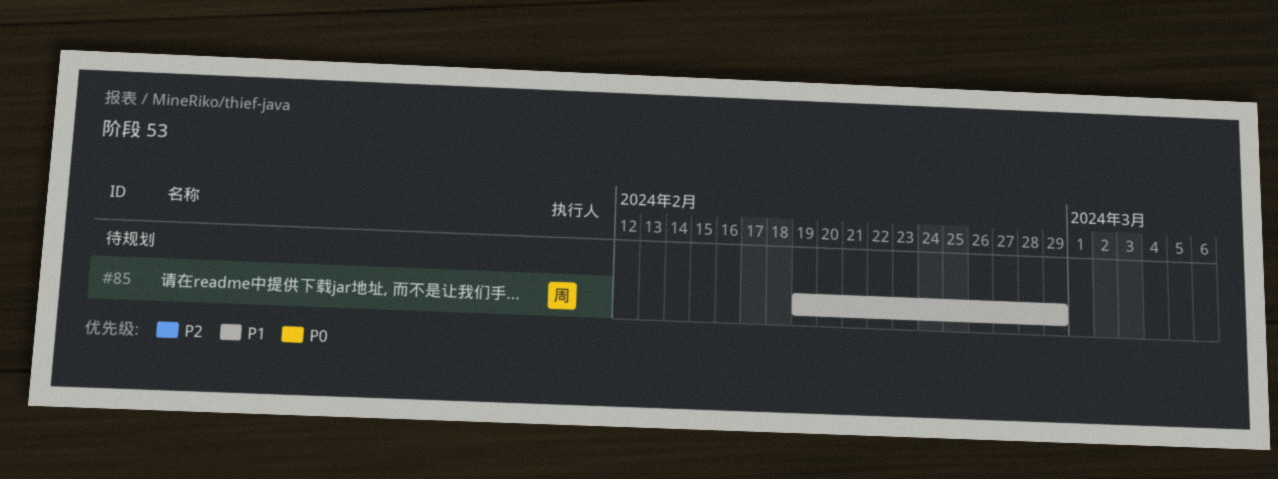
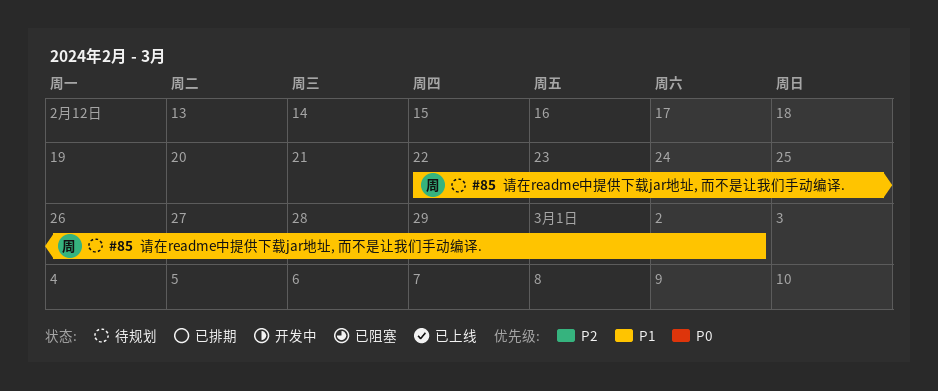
#85, start: Feb 19 -> Feb 22
#85, due: Feb 29 -> Mar 2

